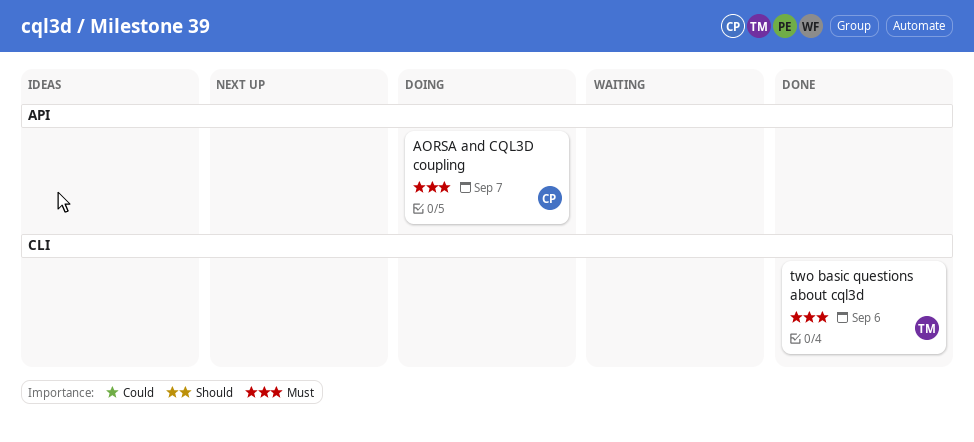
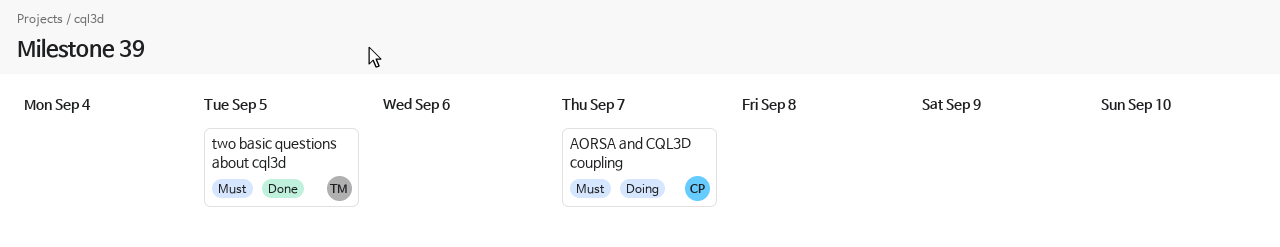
two basic questions about cql3d, due: Sep 6 -> Sep 5

